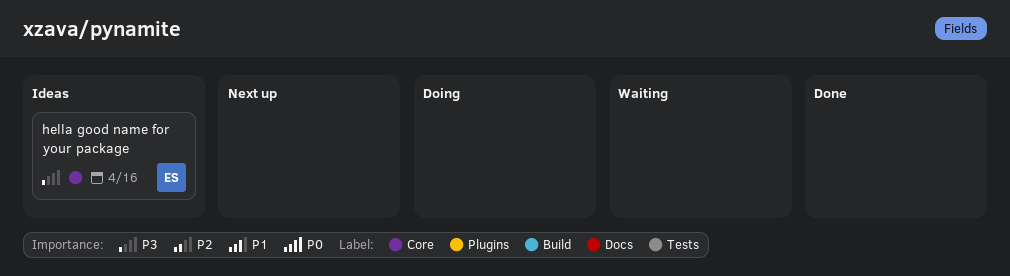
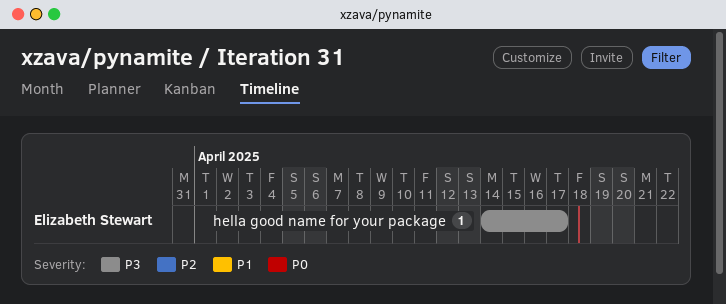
hella good name for your package, due: Apr 16 -> Apr 17

